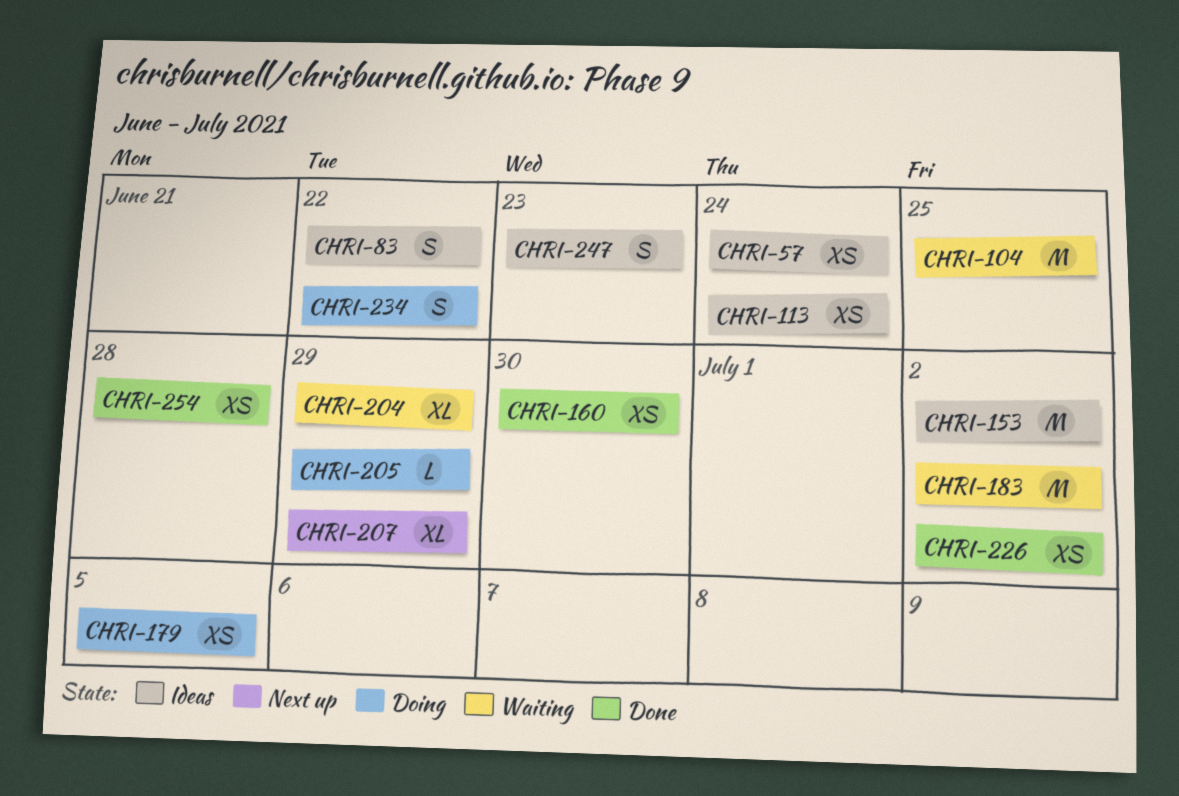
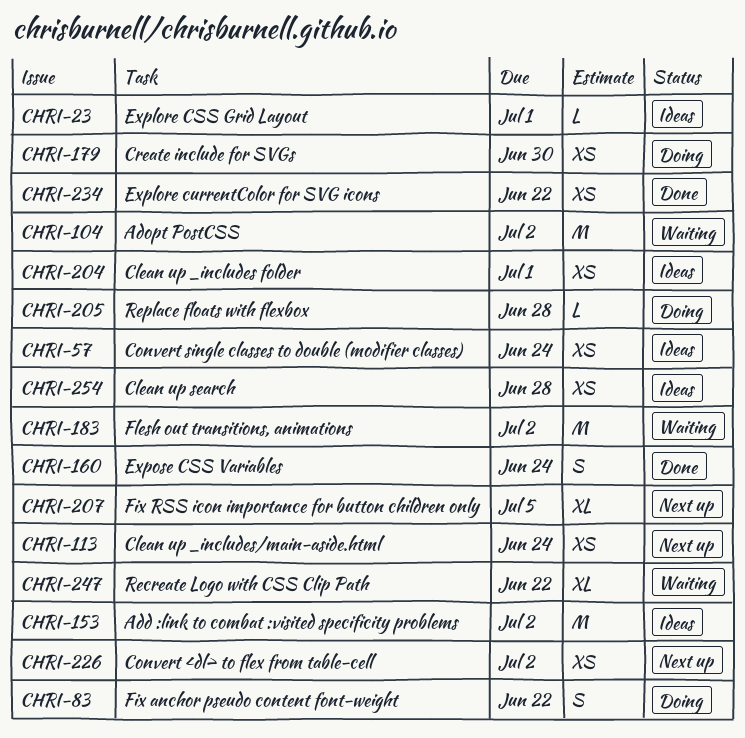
CHRI-23: none -> present
CHRI-83, status: Ideas -> Doing
CHRI-104, due: Jun 25 -> Jul 2
CHRI-113, status: Ideas -> Next up
CHRI-160, estimate: XS -> S
CHRI-160, due: Jun 30 -> Jun 24
CHRI-179, due: Jul 5 -> Jun 30
CHRI-204, status: Waiting -> Ideas
CHRI-204, estimate: XL -> XS
CHRI-204, due: Jun 29 -> Jul 1
CHRI-205, due: Jun 29 -> Jun 28
CHRI-207, due: Jun 29 -> Jul 5
CHRI-226, status: Done -> Next up
CHRI-234, status: Doing -> Done
CHRI-234, estimate: S -> XS
CHRI-247, status: Ideas -> Waiting
CHRI-247, estimate: S -> XL
CHRI-247, due: Jun 23 -> Jun 22
CHRI-254, status: Done -> Ideas

